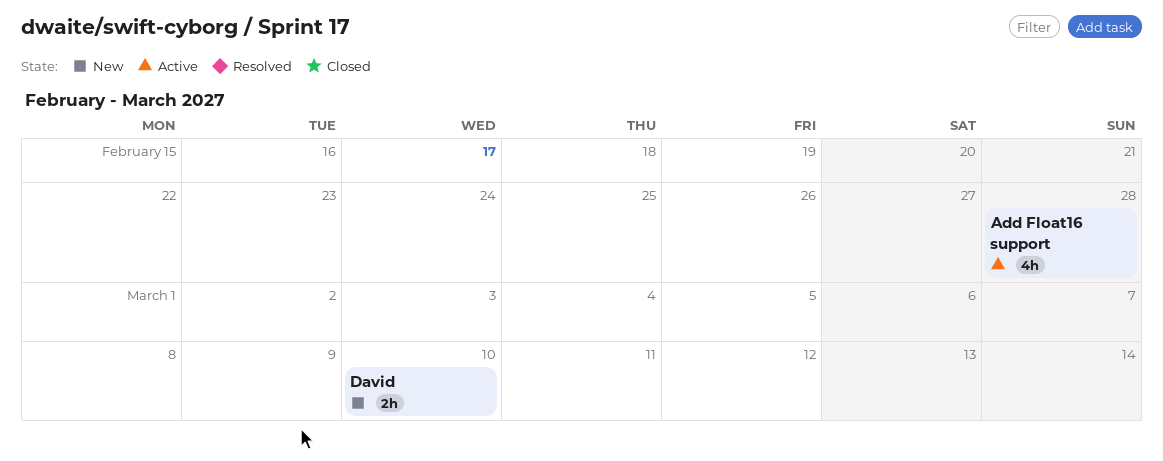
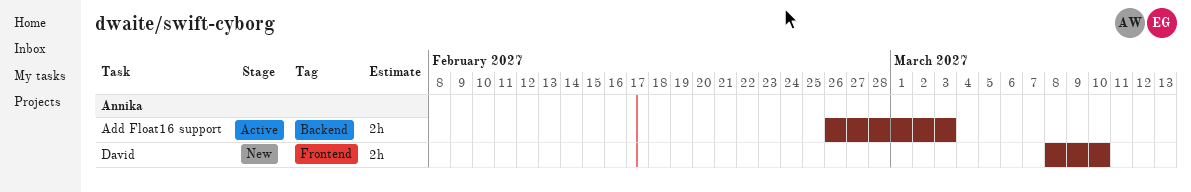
Add Float16 support, estimate: 4h -> 2h
Add Float16 support, due: Feb 28 -> Mar 3

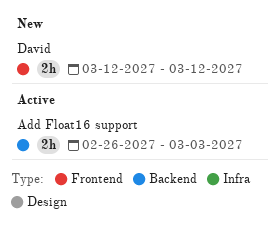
David, start: Mar 8 -> Mar 12
David, due: Mar 10 -> Mar 12

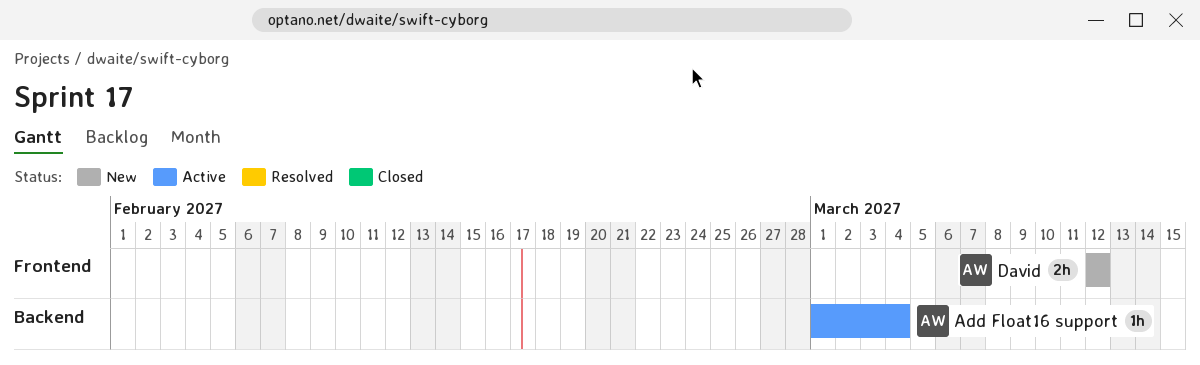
Add Float16 support, estimate: 2h -> 1h
Add Float16 support, start: Feb 26 -> Mar 1
Add Float16 support, due: Mar 3 -> Mar 4

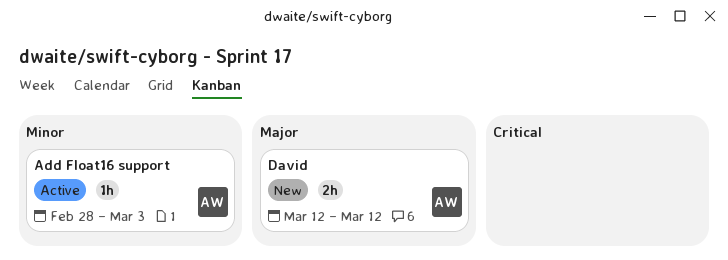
Add Float16 support, start: Mar 1 -> Feb 28
Add Float16 support, due: Mar 4 -> Mar 3

